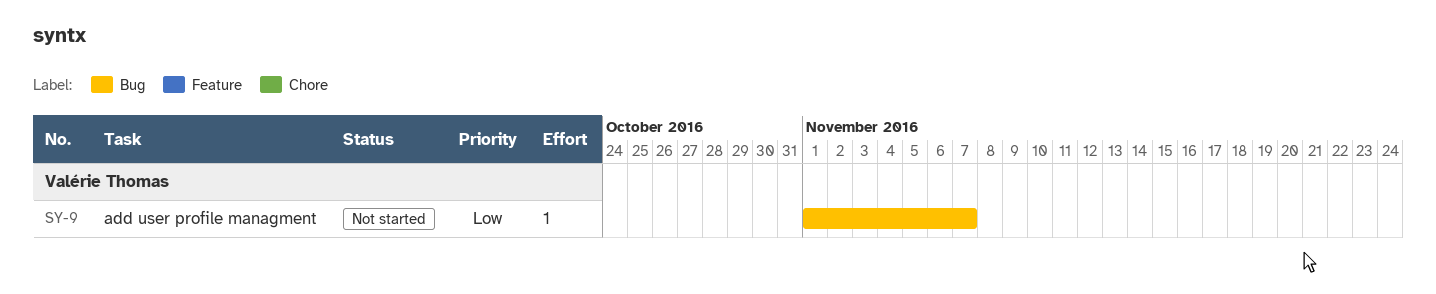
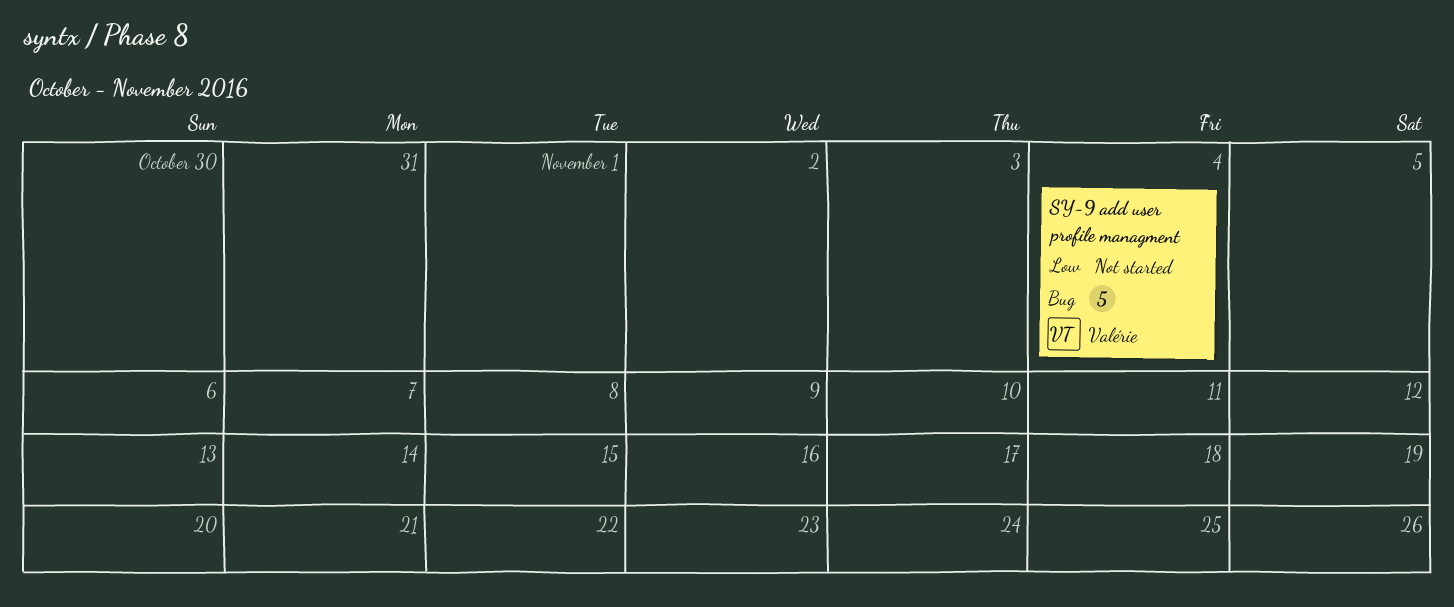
SY-9, estimate: 1 -> 5
SY-9, due: Nov 7 -> Nov 4

